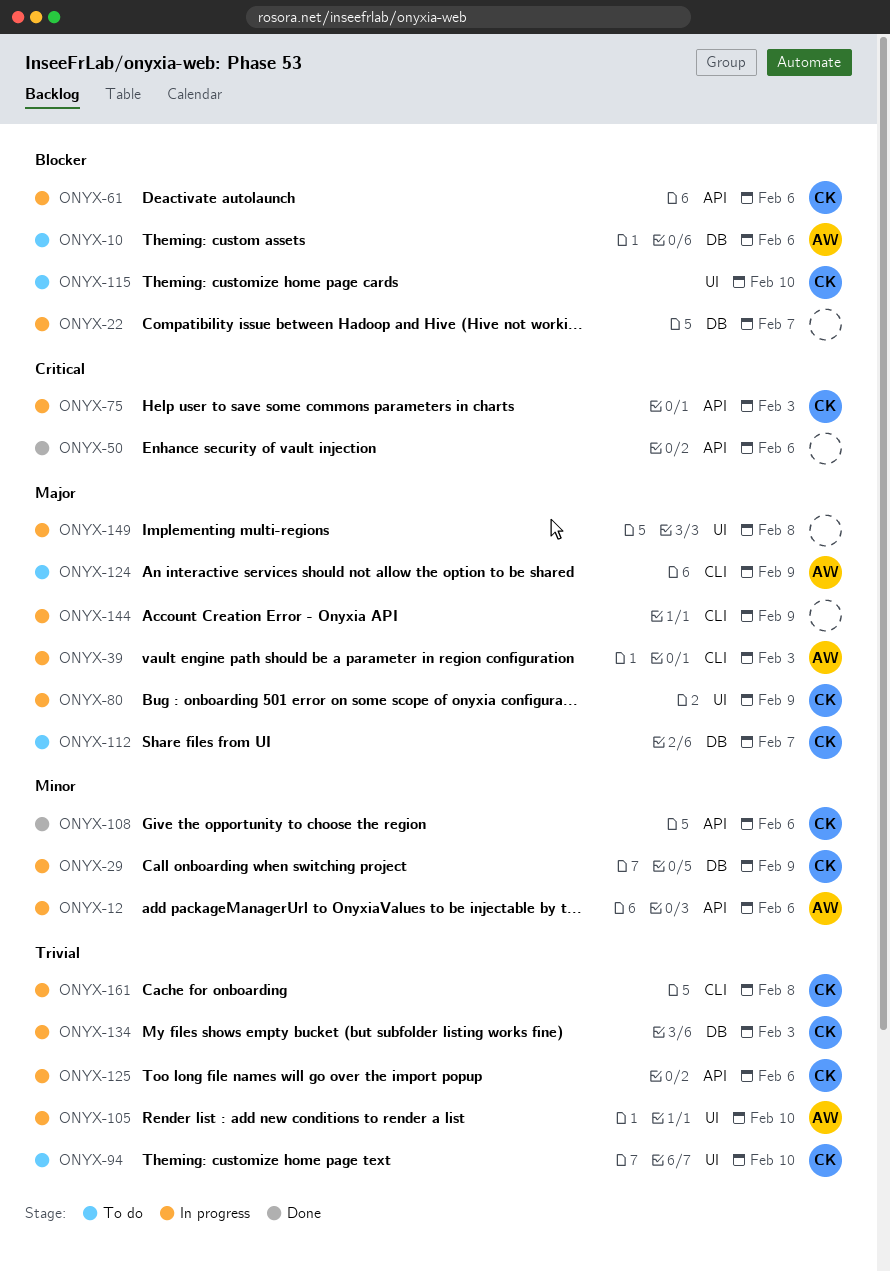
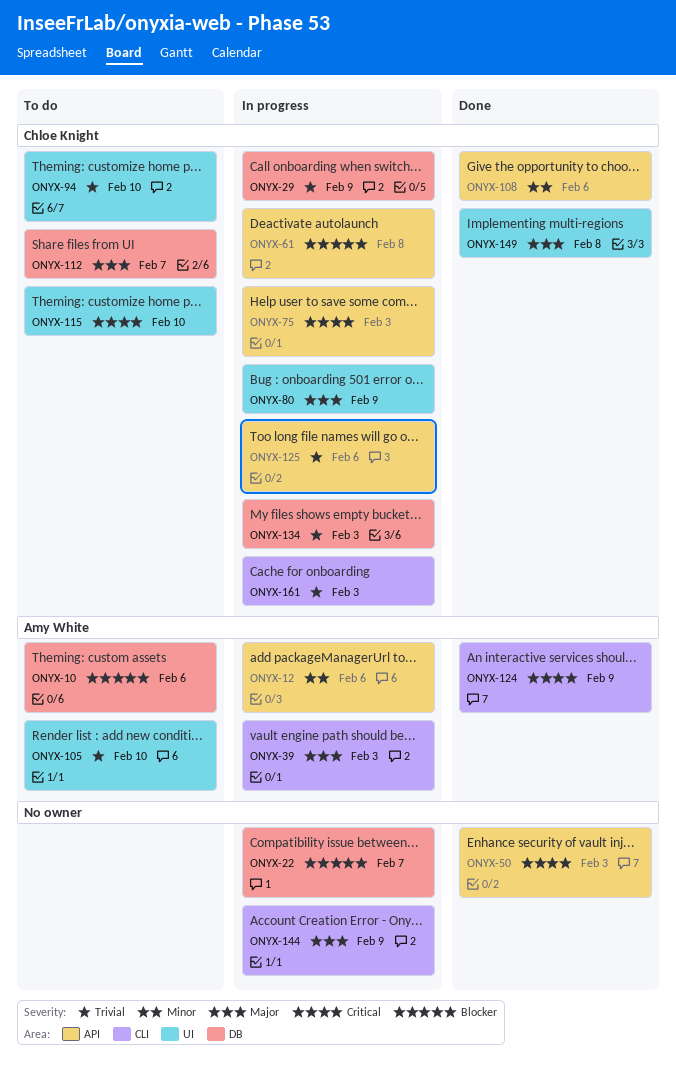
ONYX-29, priority: Minor -> Trivial
ONYX-50, due: Feb 6 -> Feb 3
ONYX-61, due: Feb 6 -> Feb 8
ONYX-105, status: In progress -> To do
ONYX-115, priority: Blocker -> Critical
ONYX-124, status: To do -> Done
ONYX-124, priority: Major -> Critical
ONYX-149, status: In progress -> Done
ONYX-149, owner: none -> Chloe Knight
ONYX-161, due: Feb 8 -> Feb 3

